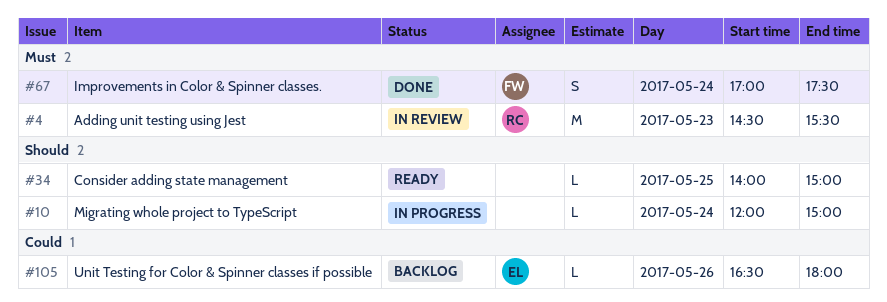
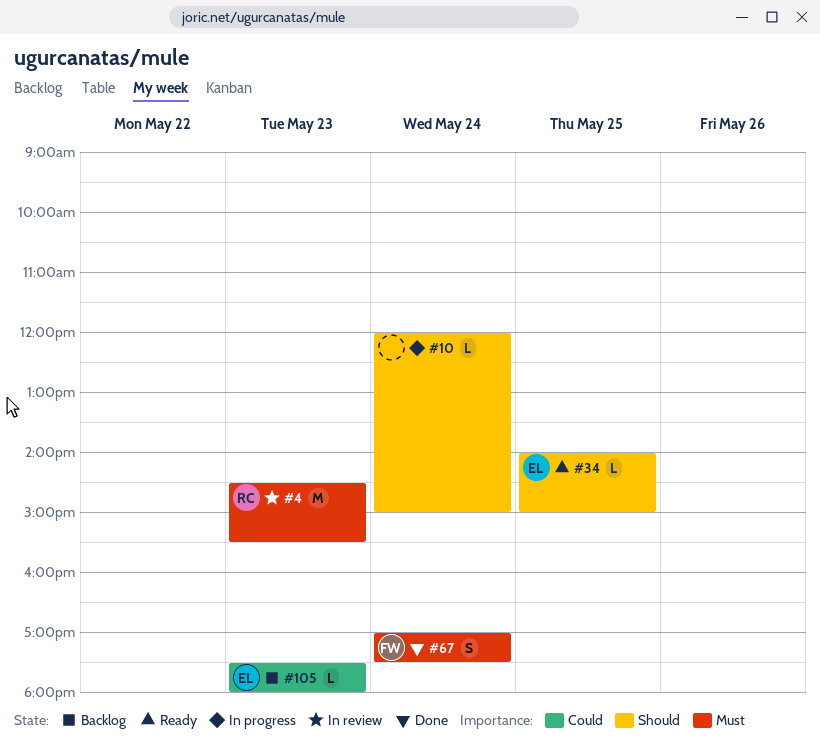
#34, owner: none -> EL
#105, day: May 26 -> May 23
#105, begins: 16:30 -> 17:30

